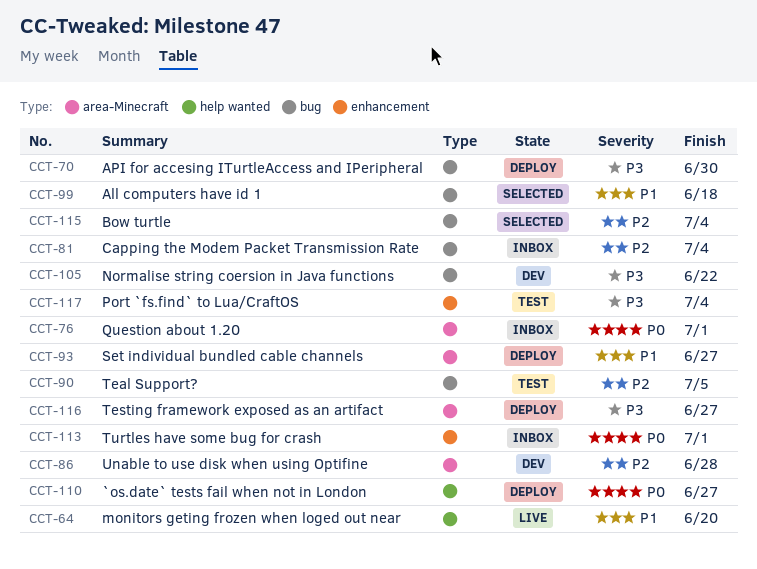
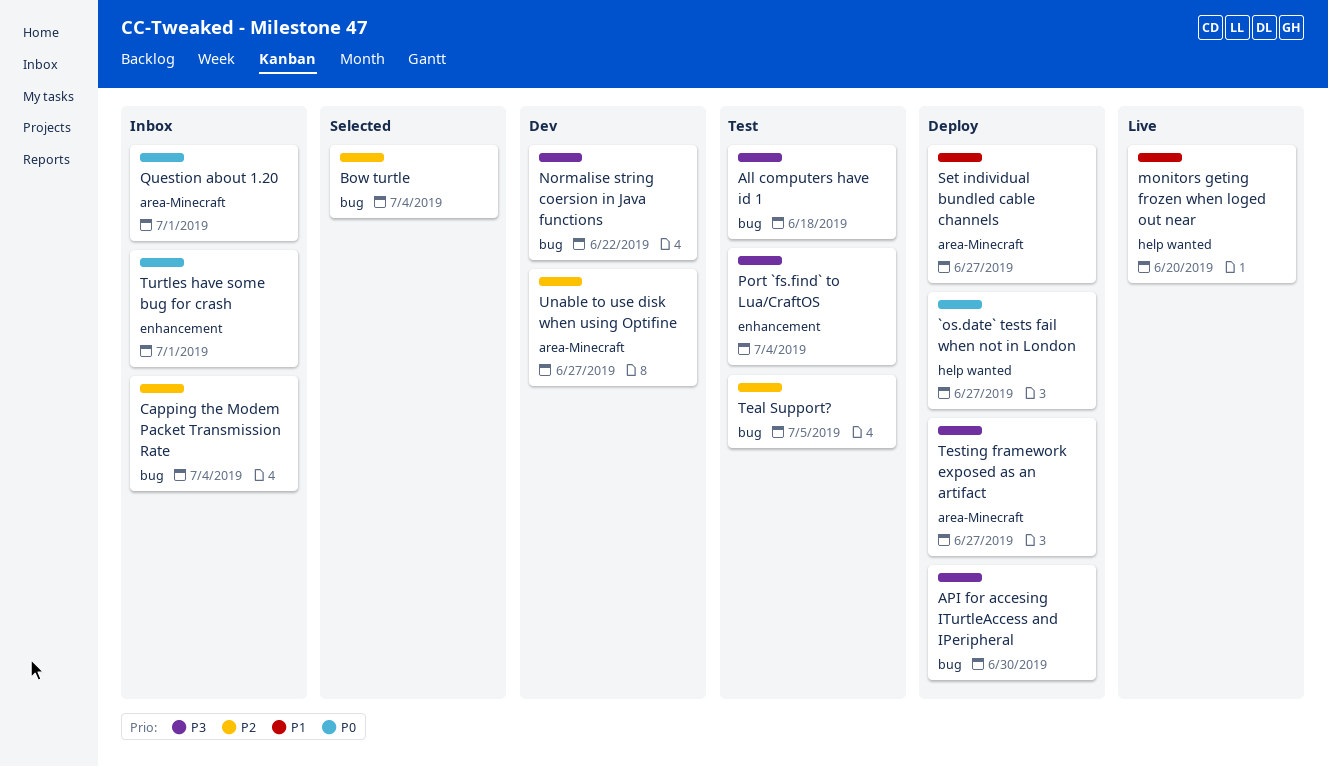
All computers have id 1, status: Selected -> Test
All computers have id 1, priority: P1 -> P3
Unable to use disk when using Optifine, due: Jun 28 -> Jun 27

